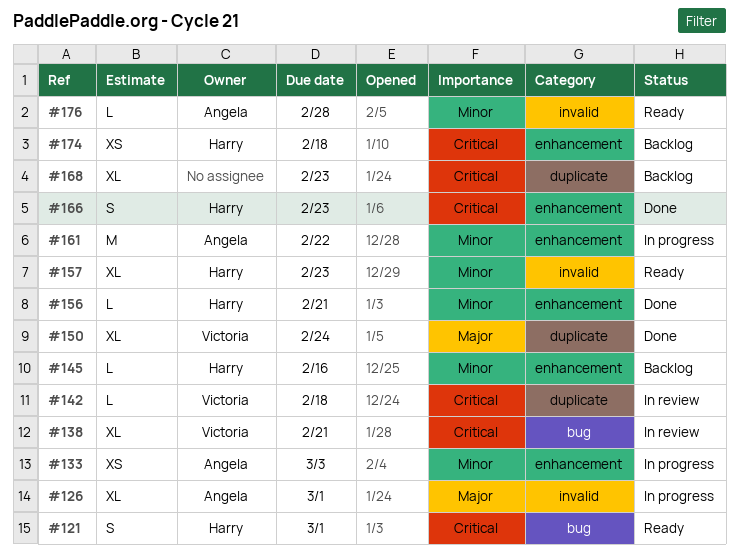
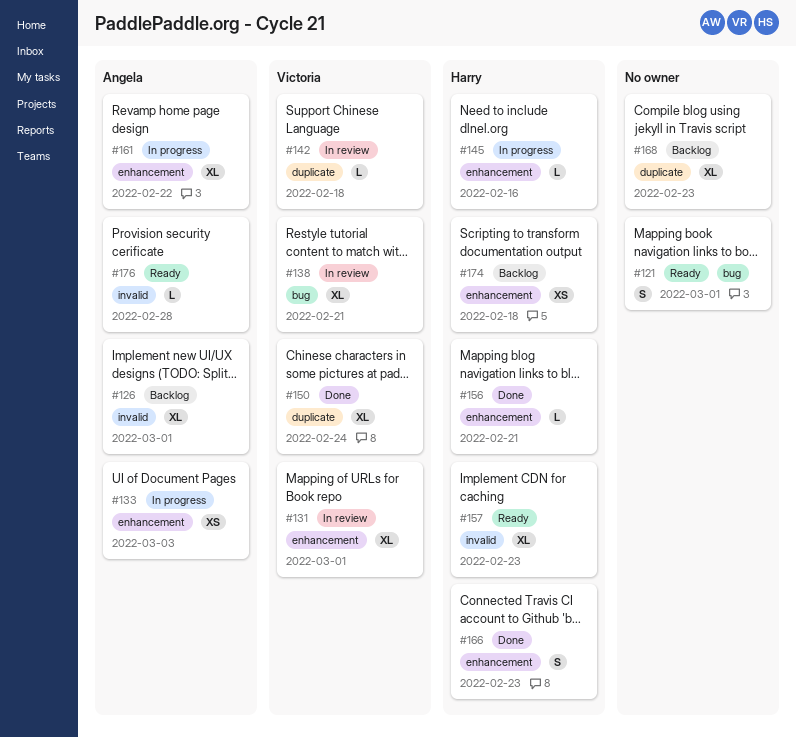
#121, owner: Harry -> none
#126, status: In progress -> Backlog
#131: none -> present
#145, status: Backlog -> In progress
#161, estimate: M -> XL

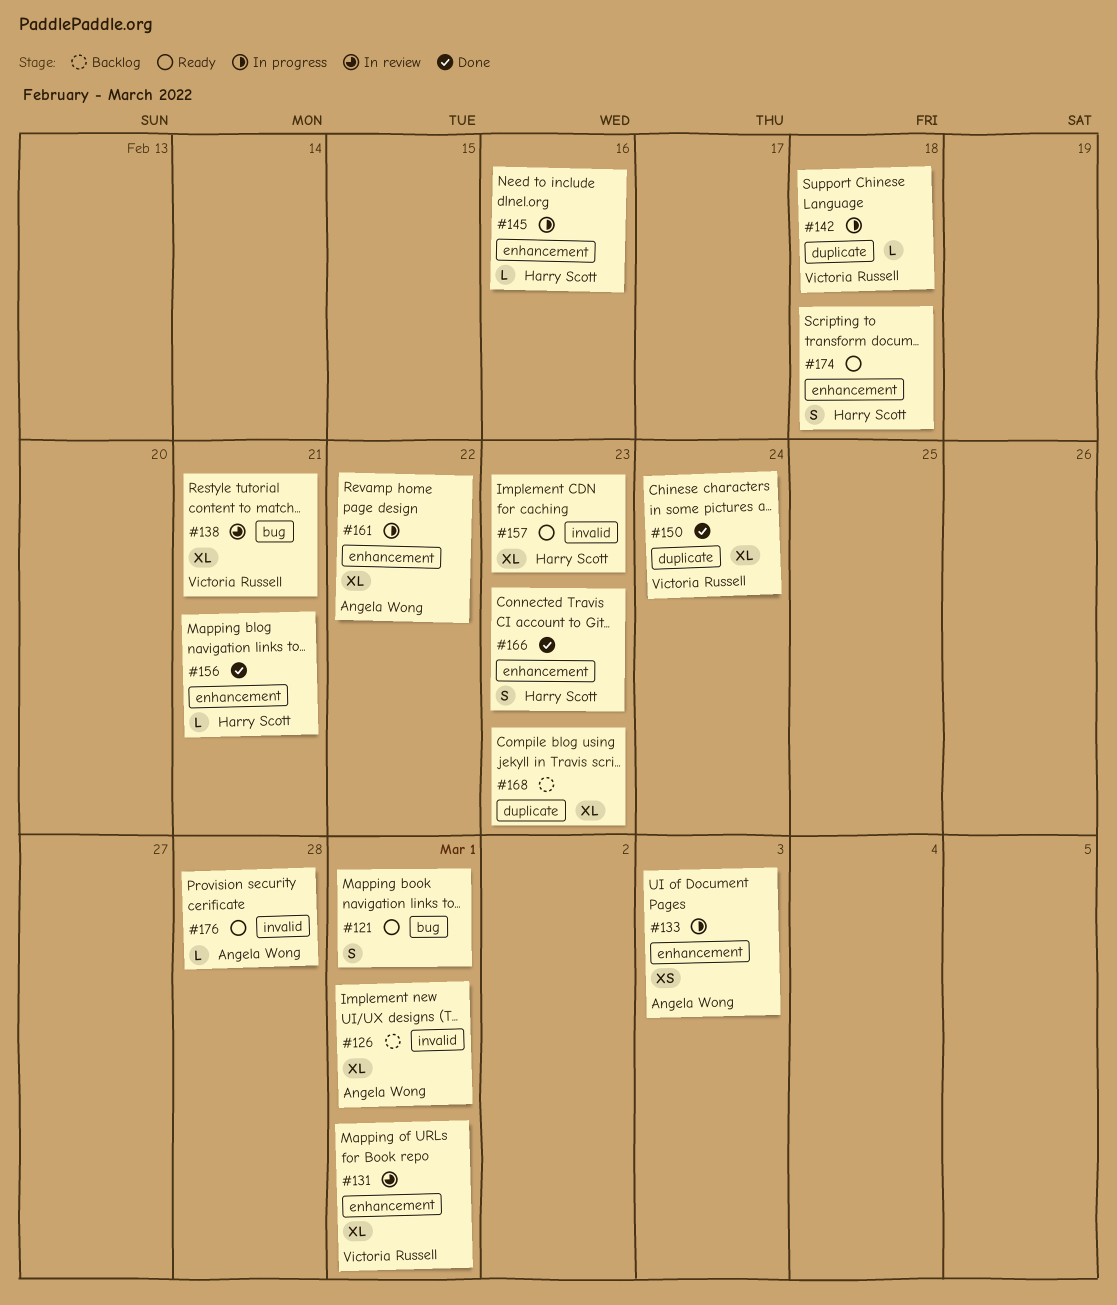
#142, status: In review -> In progress
#174, status: Backlog -> Ready
#174, estimate: XS -> S

